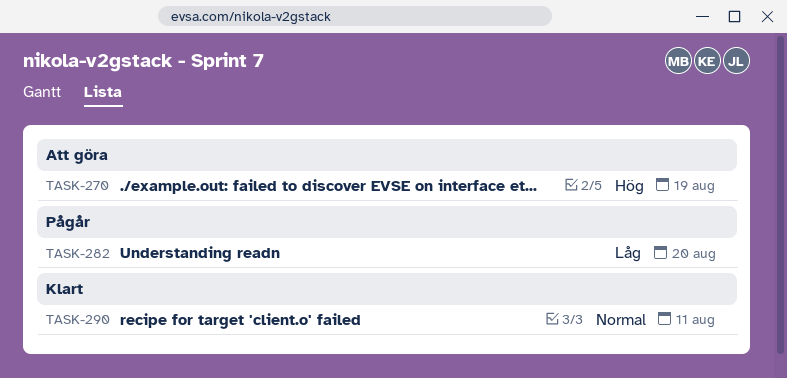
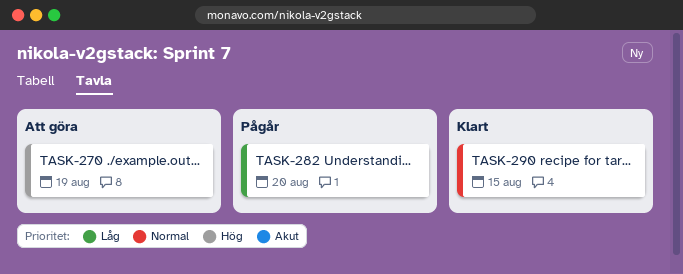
TASK-290, due: Aug 11 -> Aug 15

